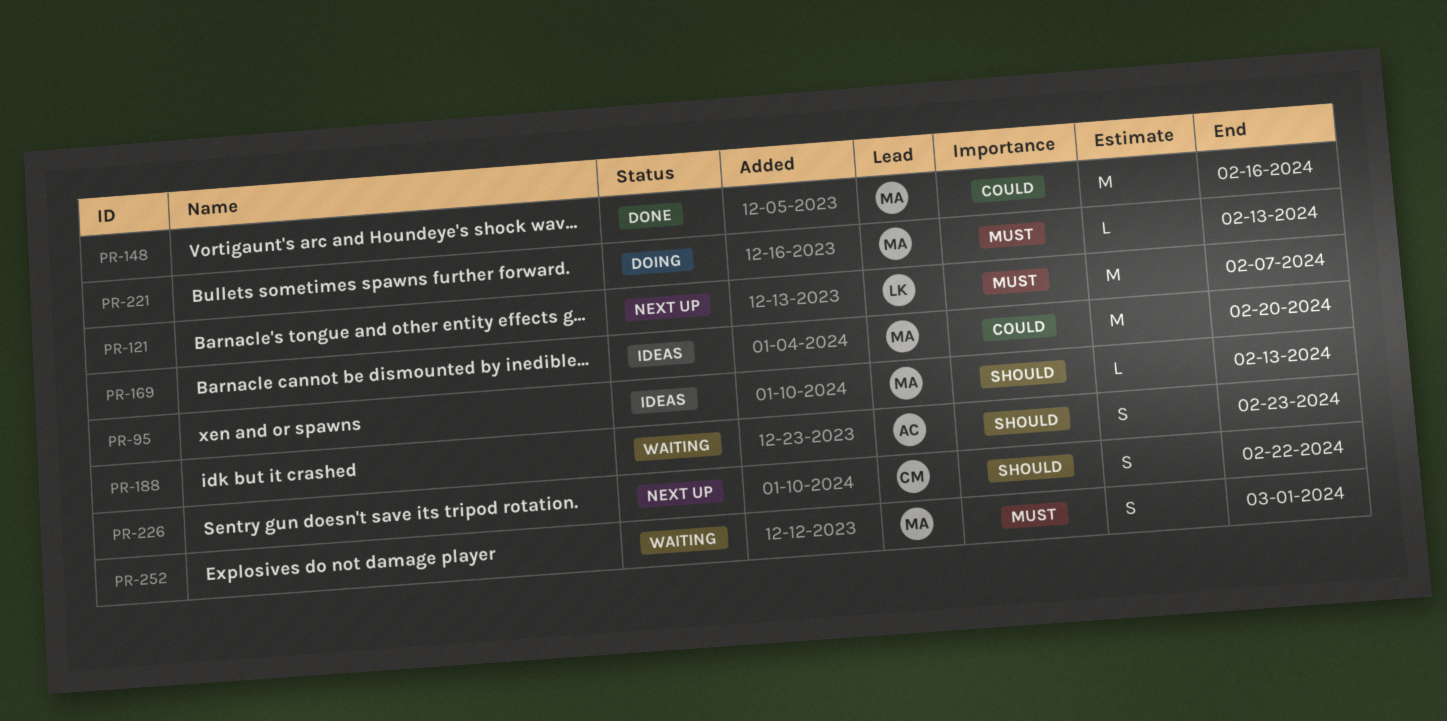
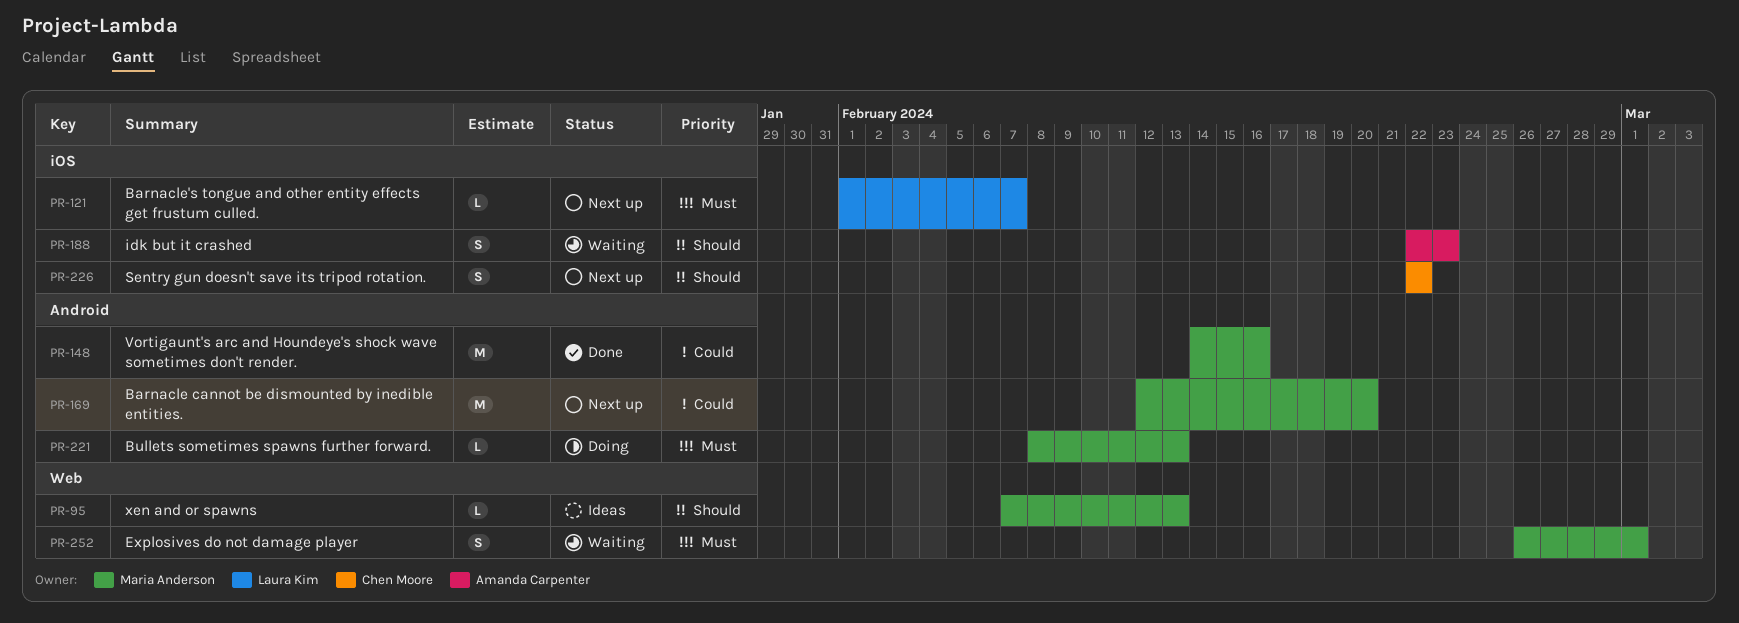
PR-121, estimate: M -> L
PR-169, status: Ideas -> Next up

